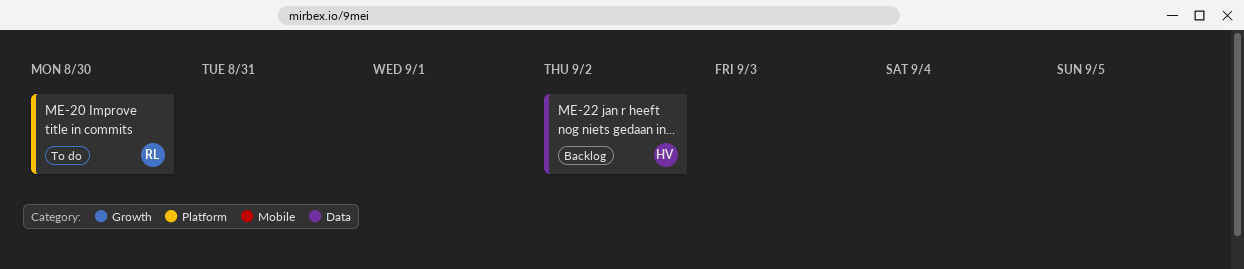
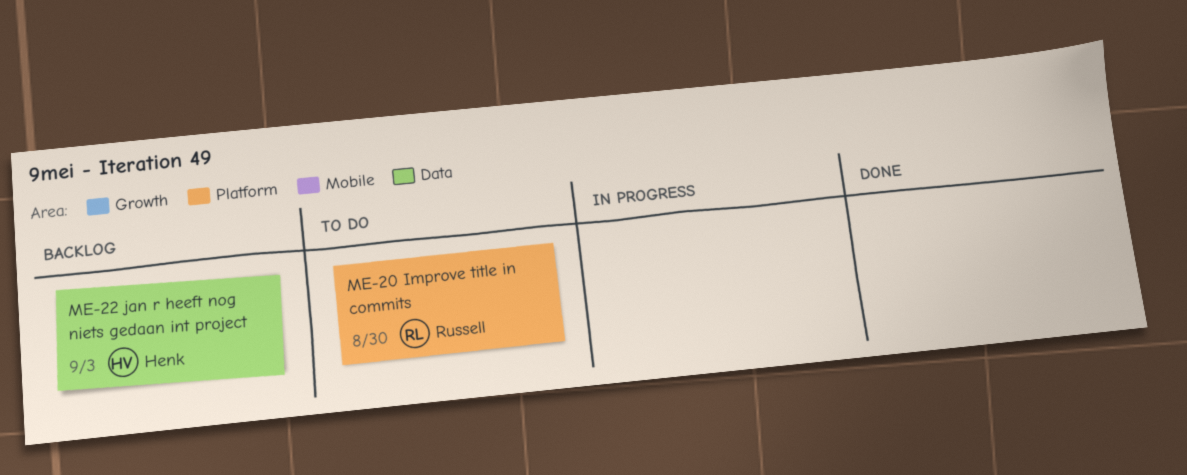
ME-22, due: Sep 2 -> Sep 3

